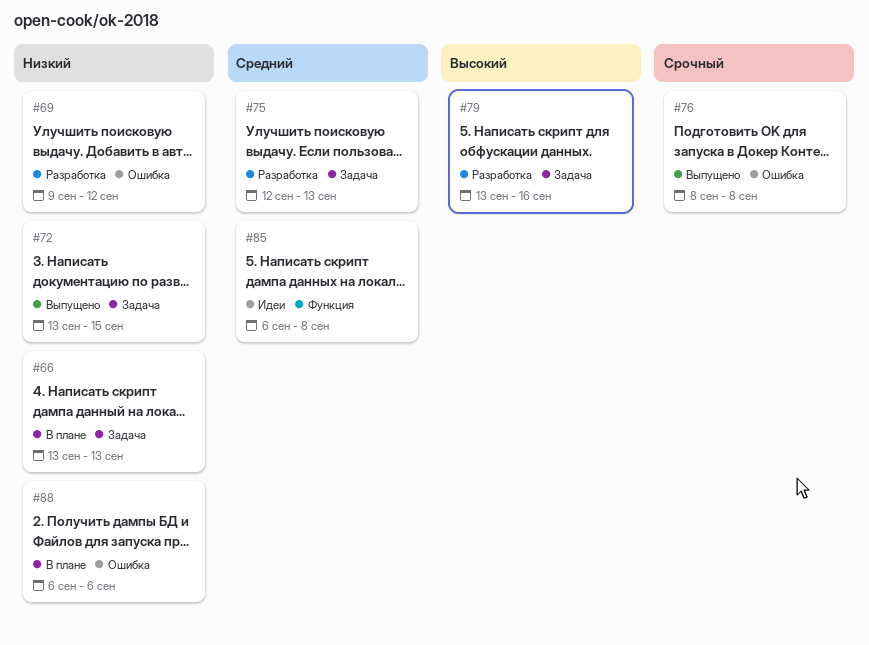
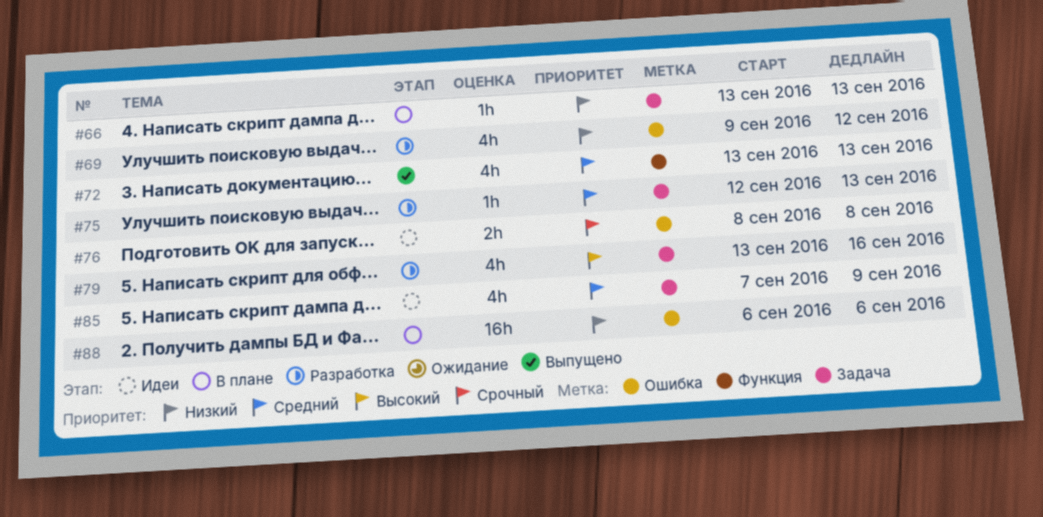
#72, priority: Низкий -> Средний
#72, label: Задача -> Функция
#72, due: Sep 15 -> Sep 13
#76, status: Выпущено -> Идеи
#85, label: Функция -> Задача
#85, start: Sep 6 -> Sep 7
#85, due: Sep 8 -> Sep 9

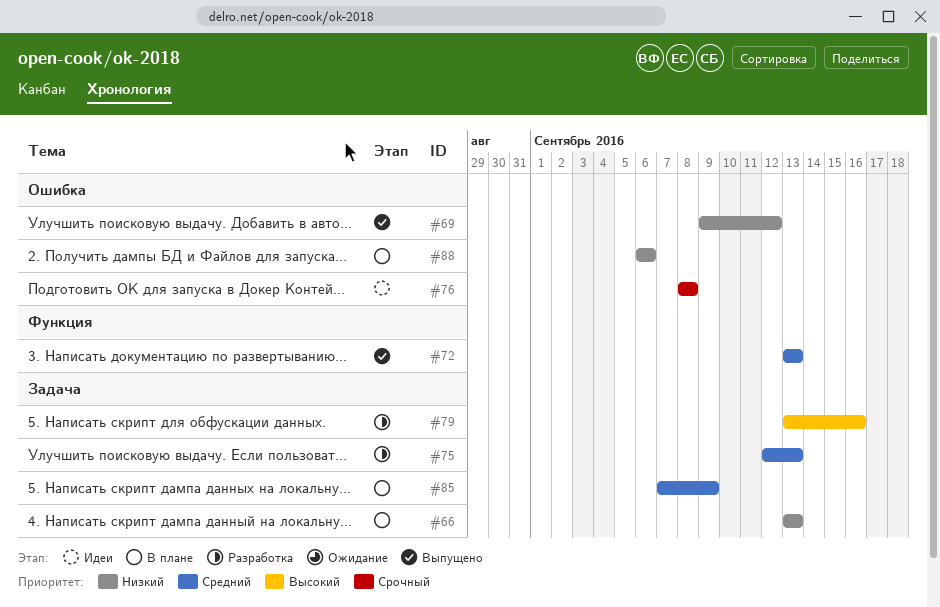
#69, status: Разработка -> Выпущено
#85, status: Идеи -> В плане

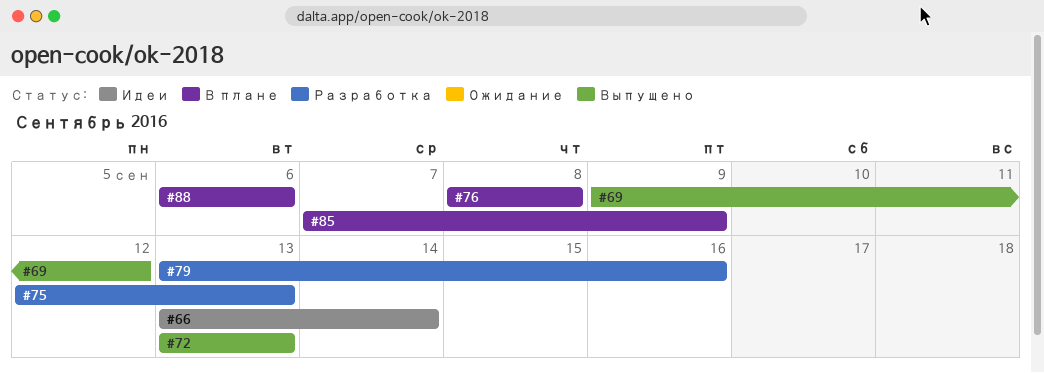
#66, status: В плане -> Идеи
#66, due: Sep 13 -> Sep 14
#76, status: Идеи -> В плане

